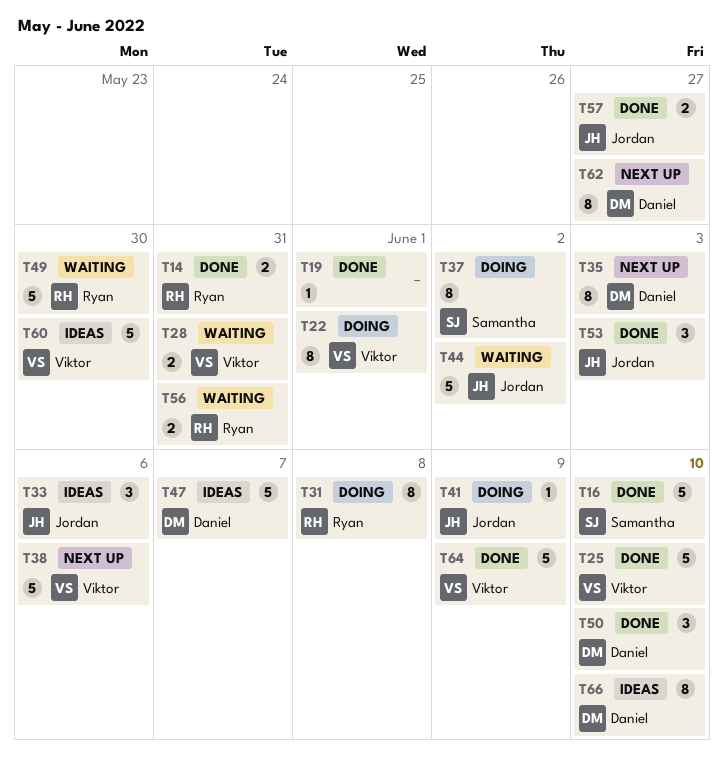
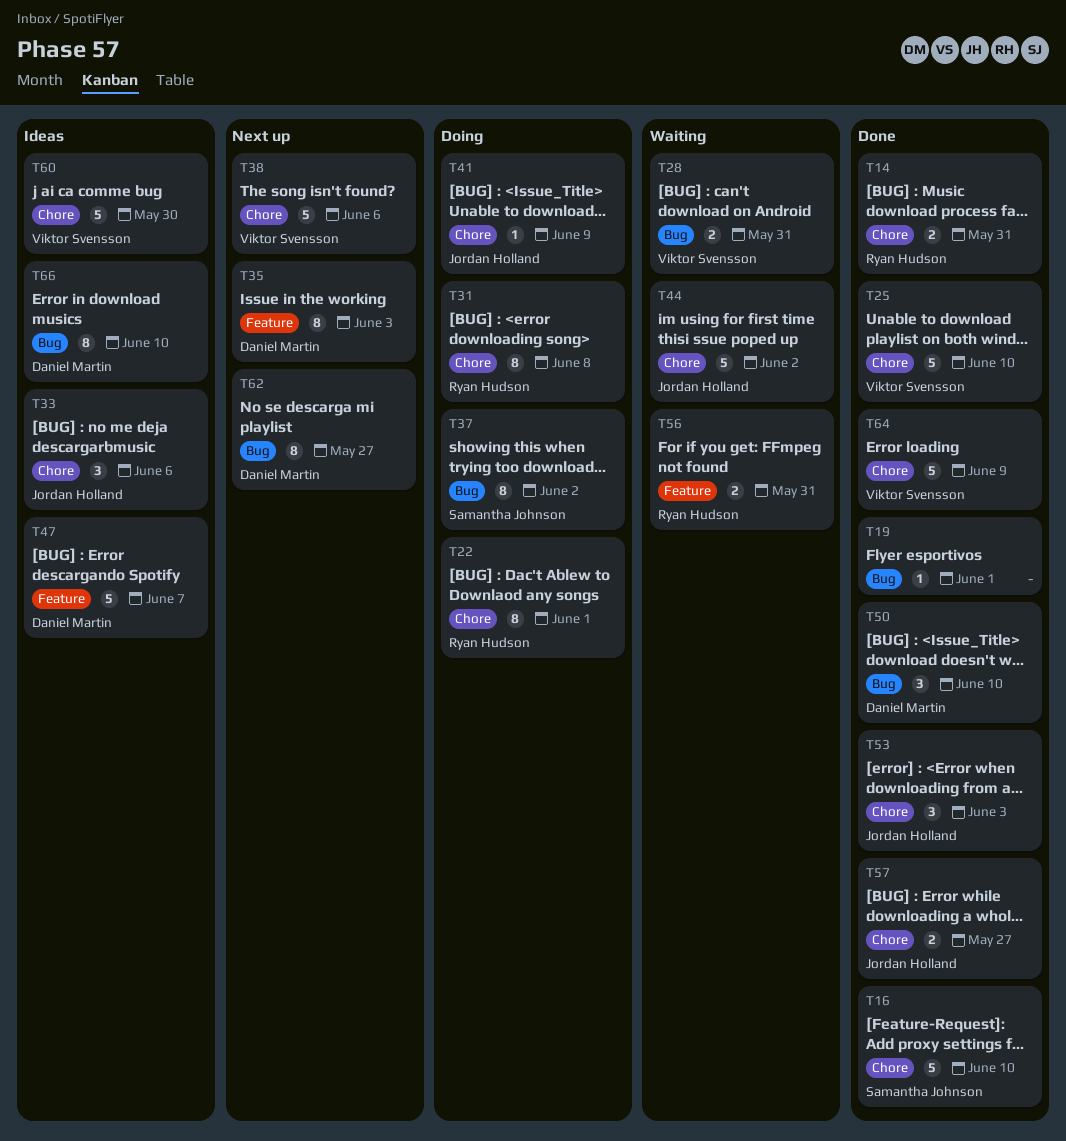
T22, owner: Viktor Svensson -> Ryan Hudson
T49: present -> none

